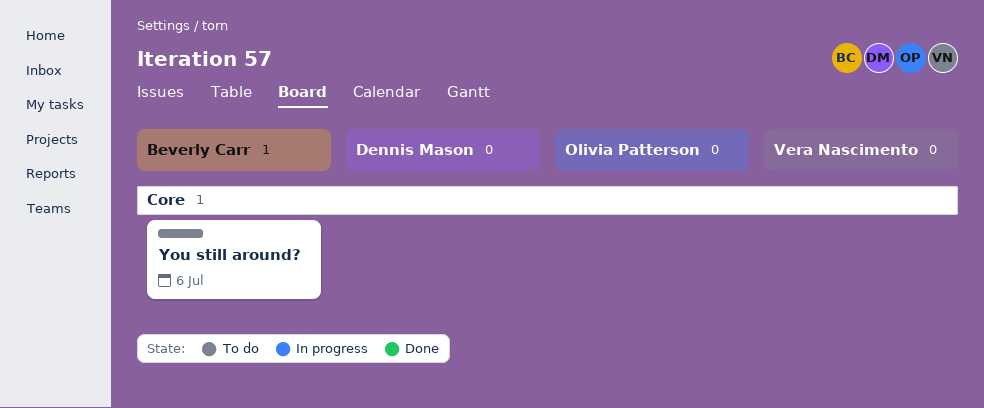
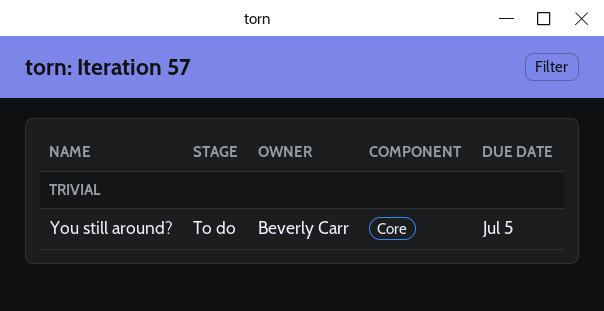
You still around?, due: Jul 6 -> Jul 5

